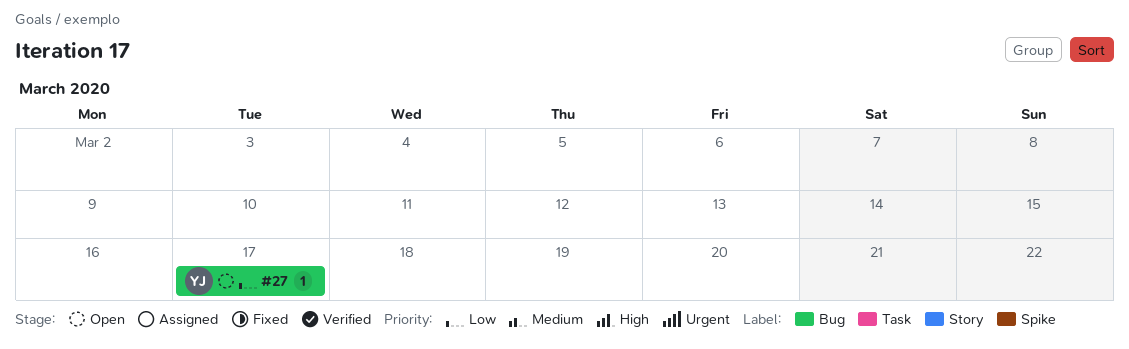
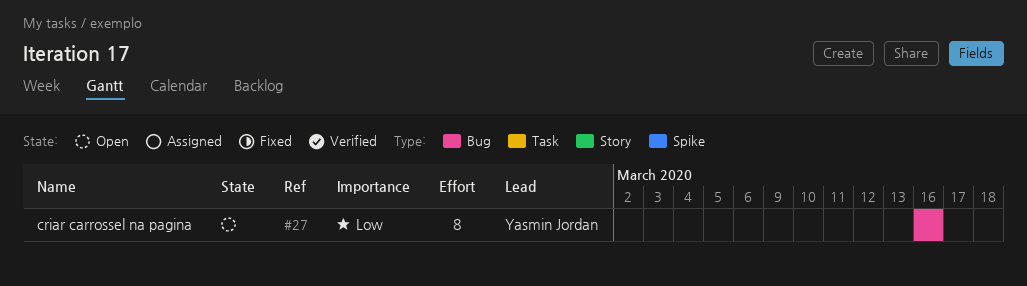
#27, estimate: 1 -> 8
#27, start: Mar 17 -> Mar 16
#27, due: Mar 17 -> Mar 16

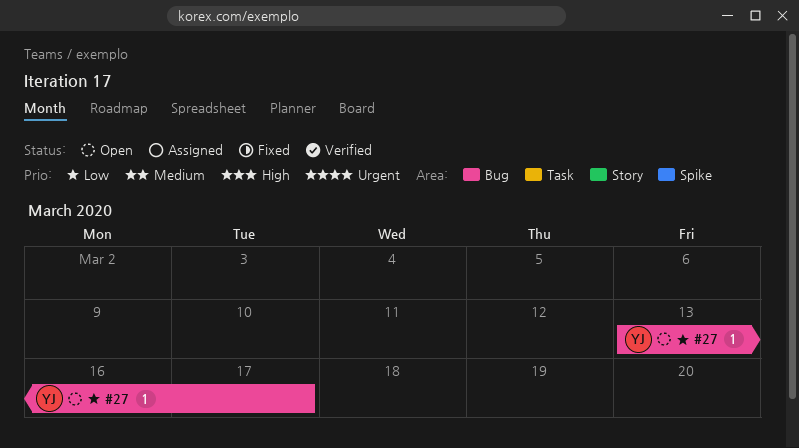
#27, estimate: 8 -> 1
#27, start: Mar 16 -> Mar 13
#27, due: Mar 16 -> Mar 17

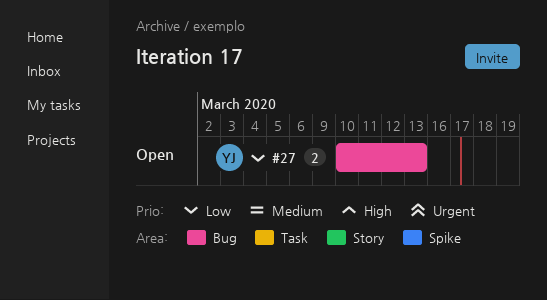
#27, estimate: 1 -> 2
#27, start: Mar 13 -> Mar 10
#27, due: Mar 17 -> Mar 13

